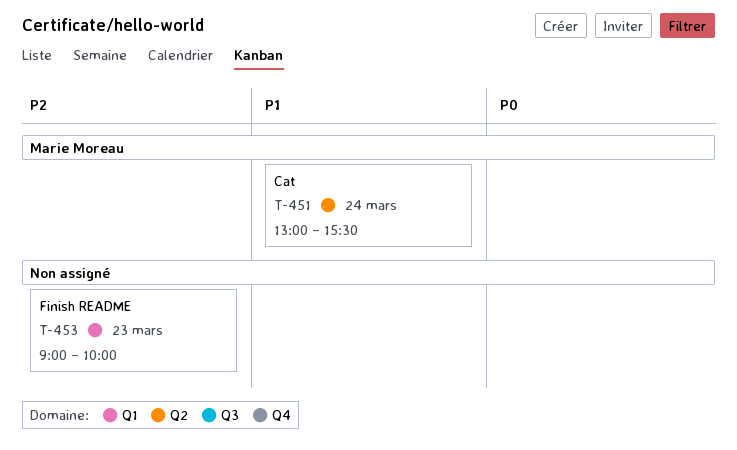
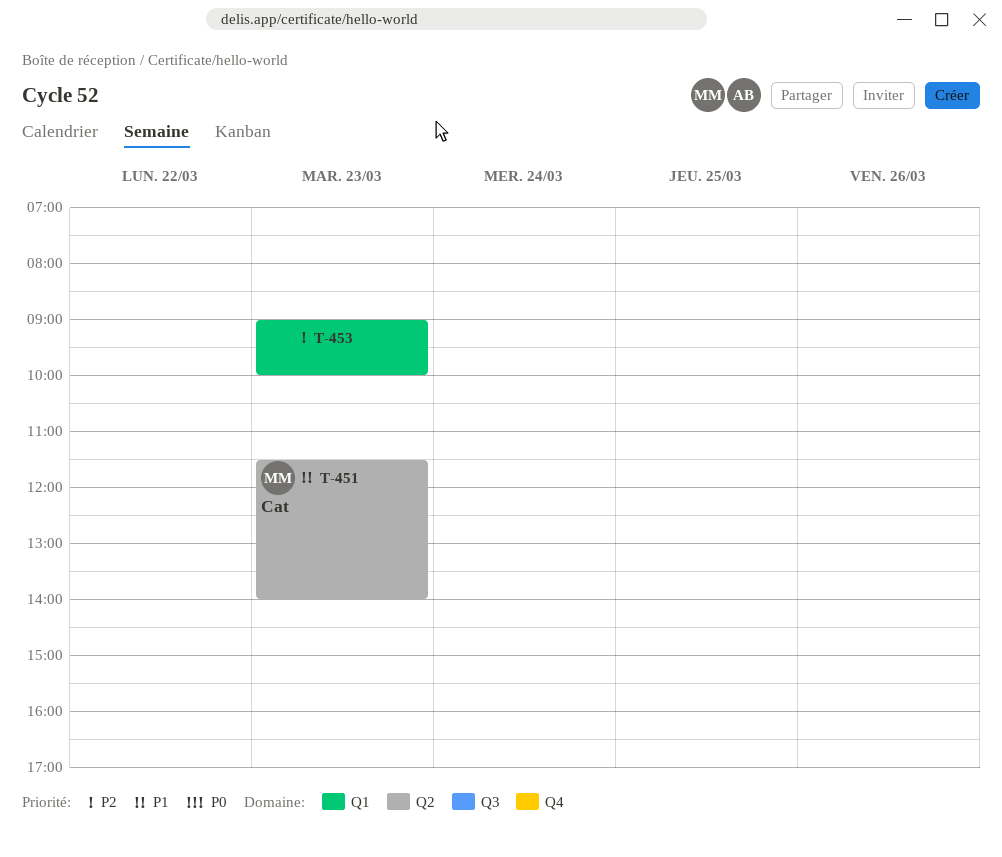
T-451, day: Mar 24 -> Mar 23
T-451, begins: 13:00 -> 11:30
T-451, ends: 15:30 -> 14:00

